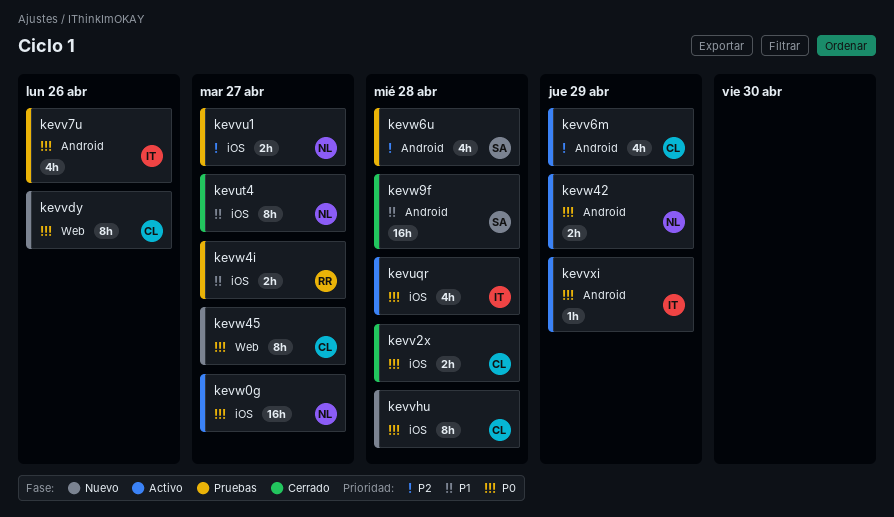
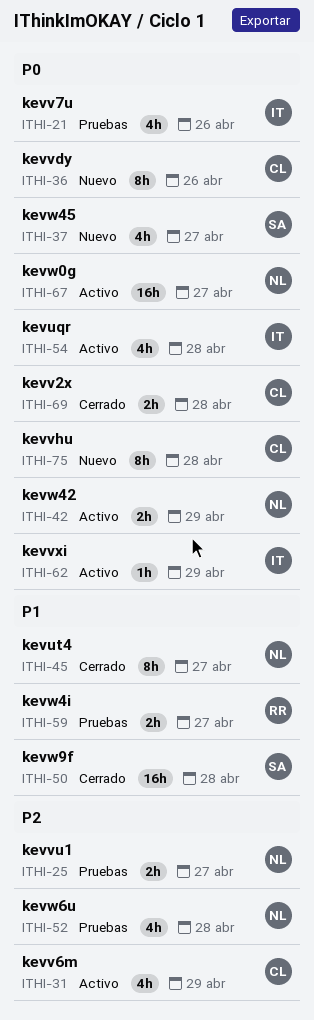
kevw45, owner: CL -> SA
kevw45, estimate: 8h -> 4h
kevw6u, owner: SA -> NL

